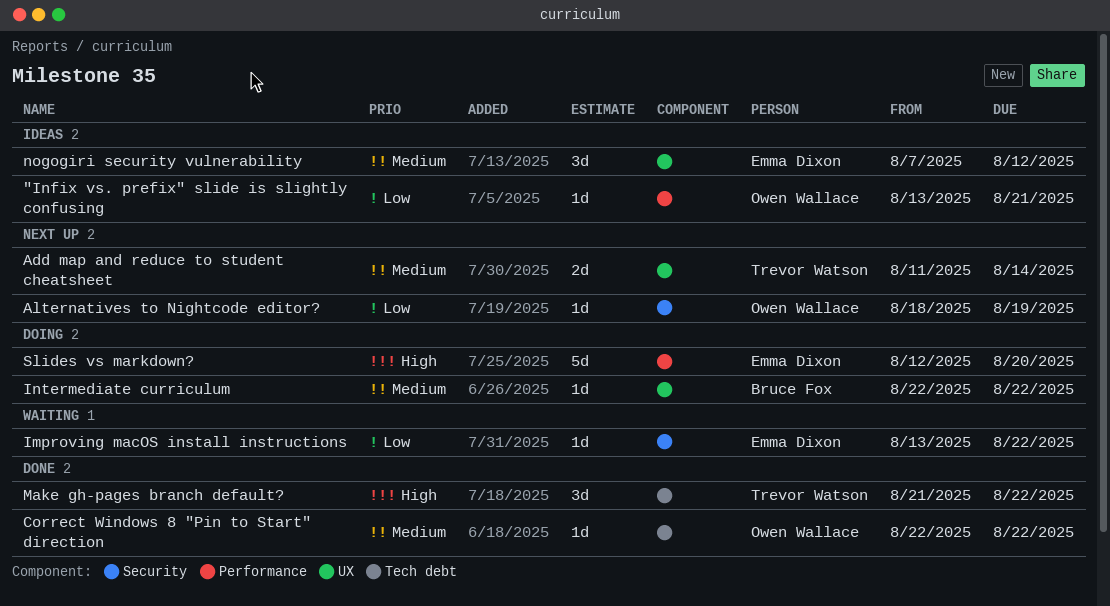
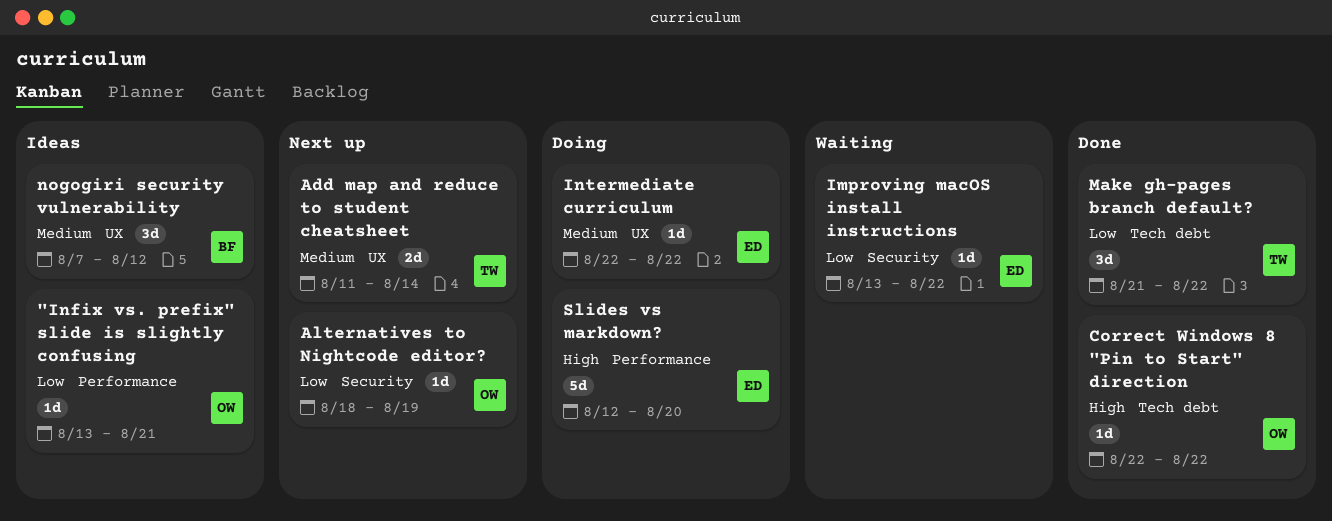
Correct Windows 8 "Pin to Start" direction, priority: Medium -> High
Intermediate curriculum, owner: Bruce Fox -> Emma Dixon
Make gh-pages branch default?, priority: High -> Low
nogogiri security vulnerability, owner: Emma Dixon -> Bruce Fox

